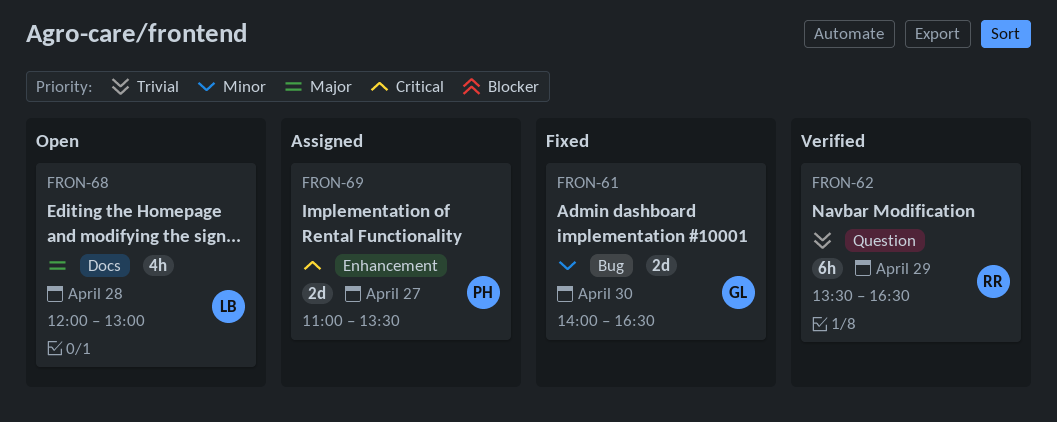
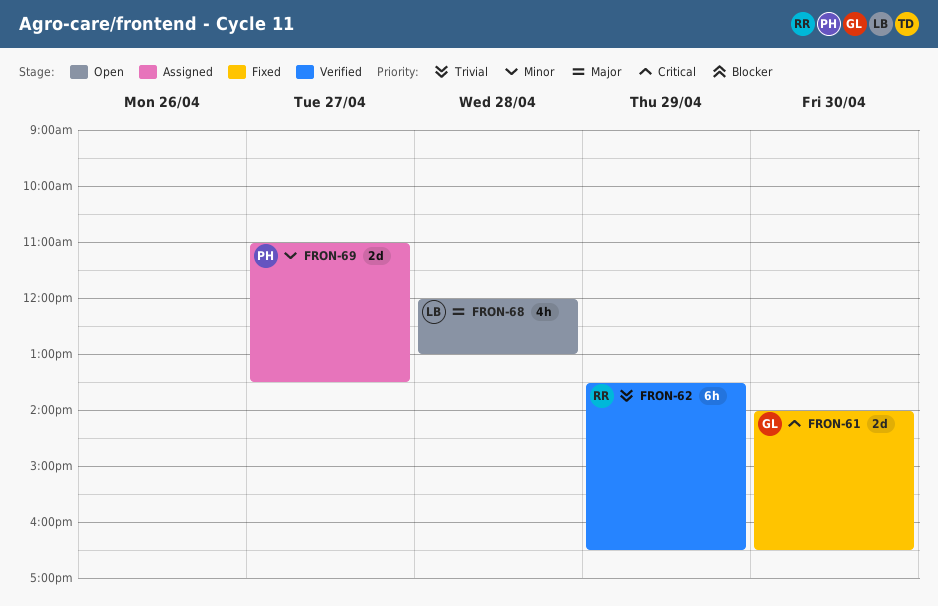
FRON-61, priority: Minor -> Critical
FRON-69, priority: Critical -> Minor

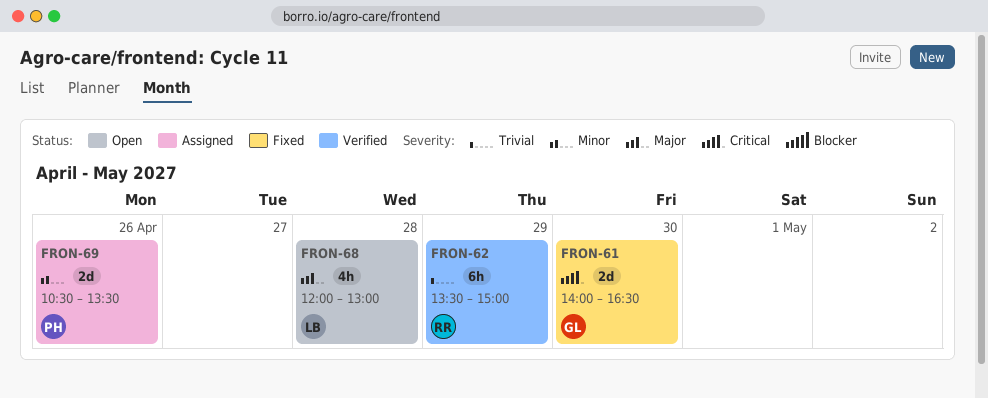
FRON-62, ends: 16:30 -> 15:00
FRON-69, day: Apr 27 -> Apr 26
FRON-69, begins: 11:00 -> 10:30

